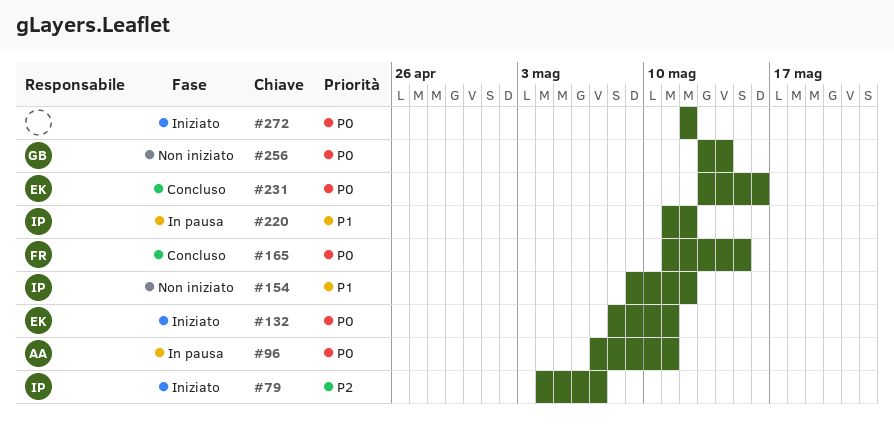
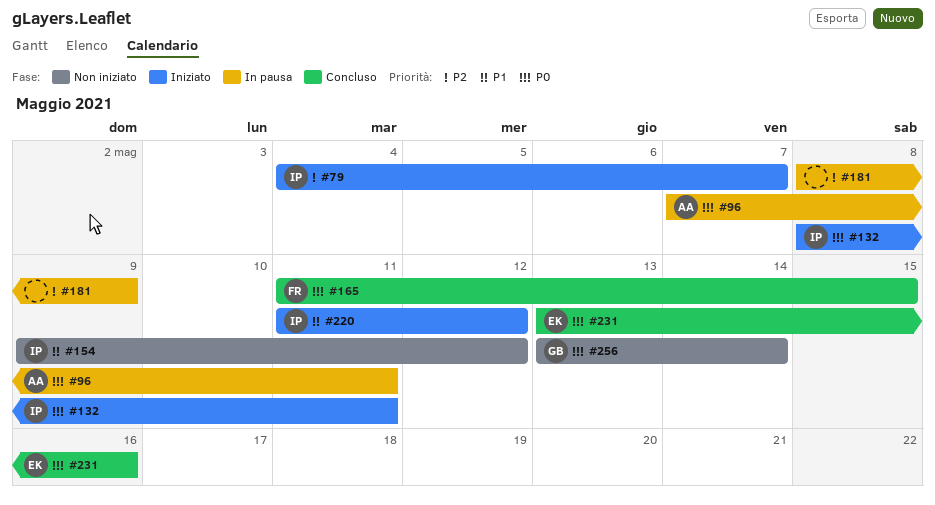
#132, owner: EK -> IP
#181: none -> present
#220, status: In pausa -> Iniziato
#272: present -> none

